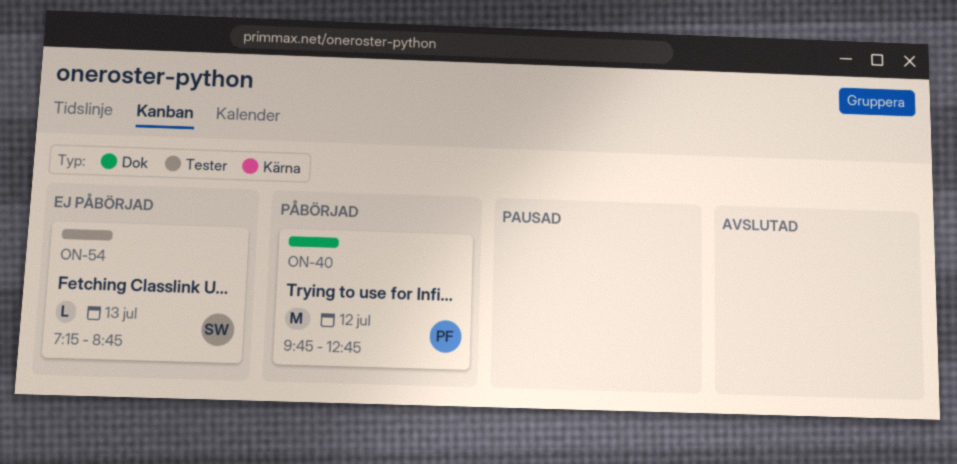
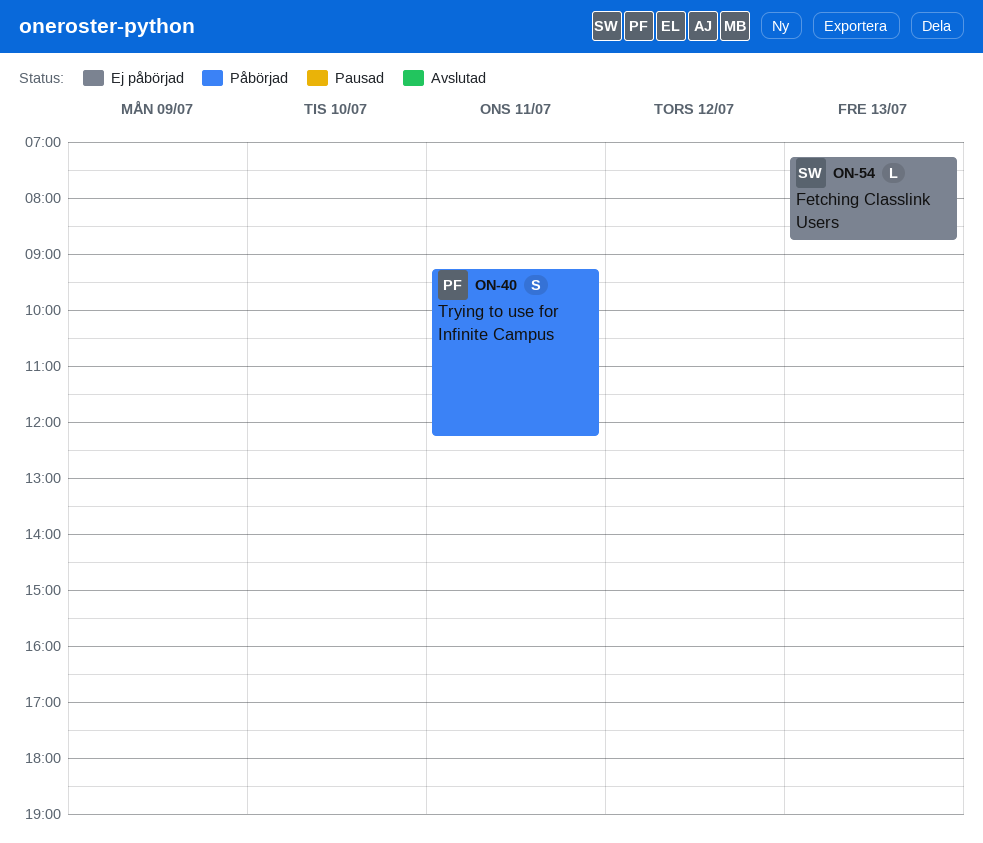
ON-40, estimate: M -> S
ON-40, day: Jul 12 -> Jul 11
ON-40, begins: 09:45 -> 09:15
ON-40, ends: 12:45 -> 12:15

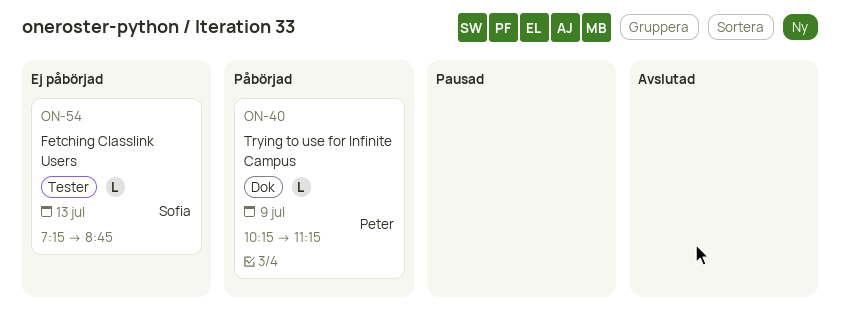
ON-40, estimate: S -> L
ON-40, day: Jul 11 -> Jul 9
ON-40, begins: 09:15 -> 10:15
ON-40, ends: 12:15 -> 11:15

